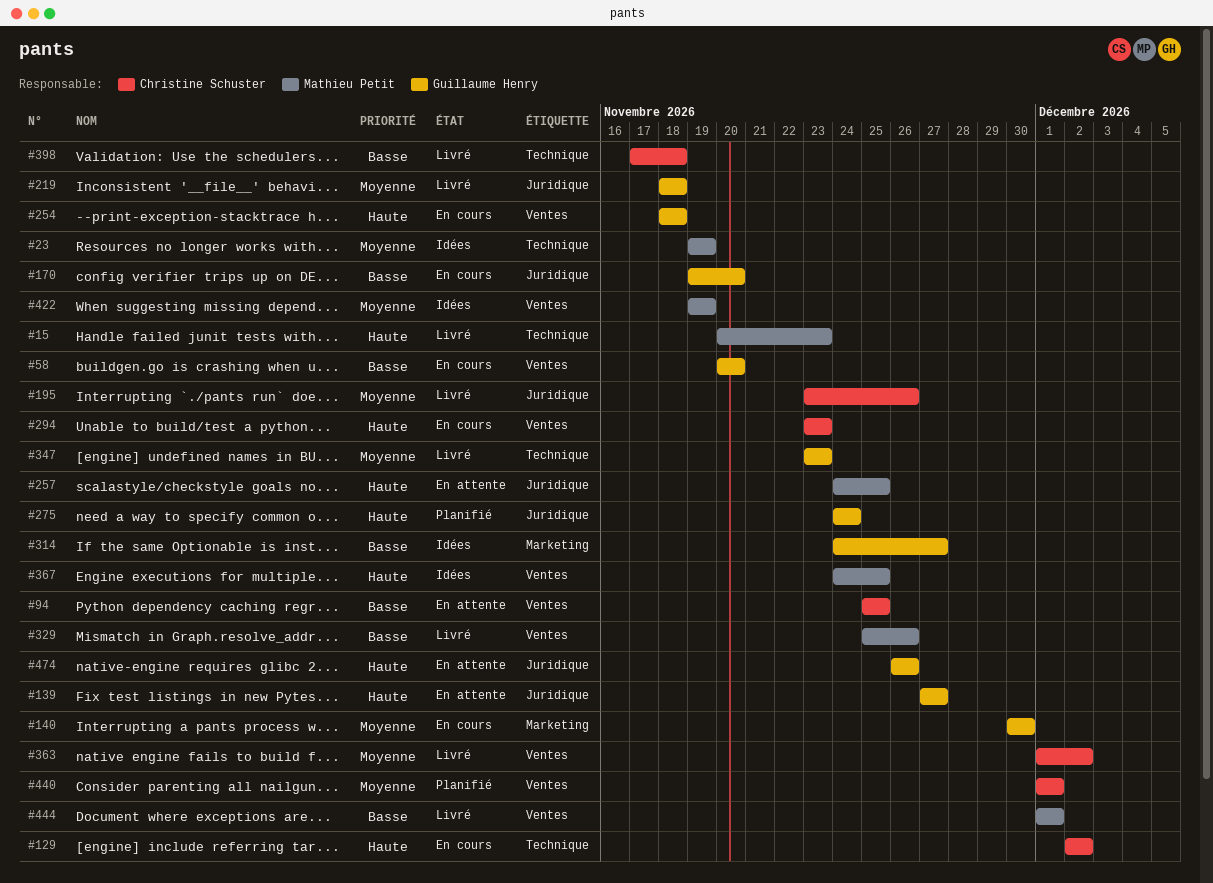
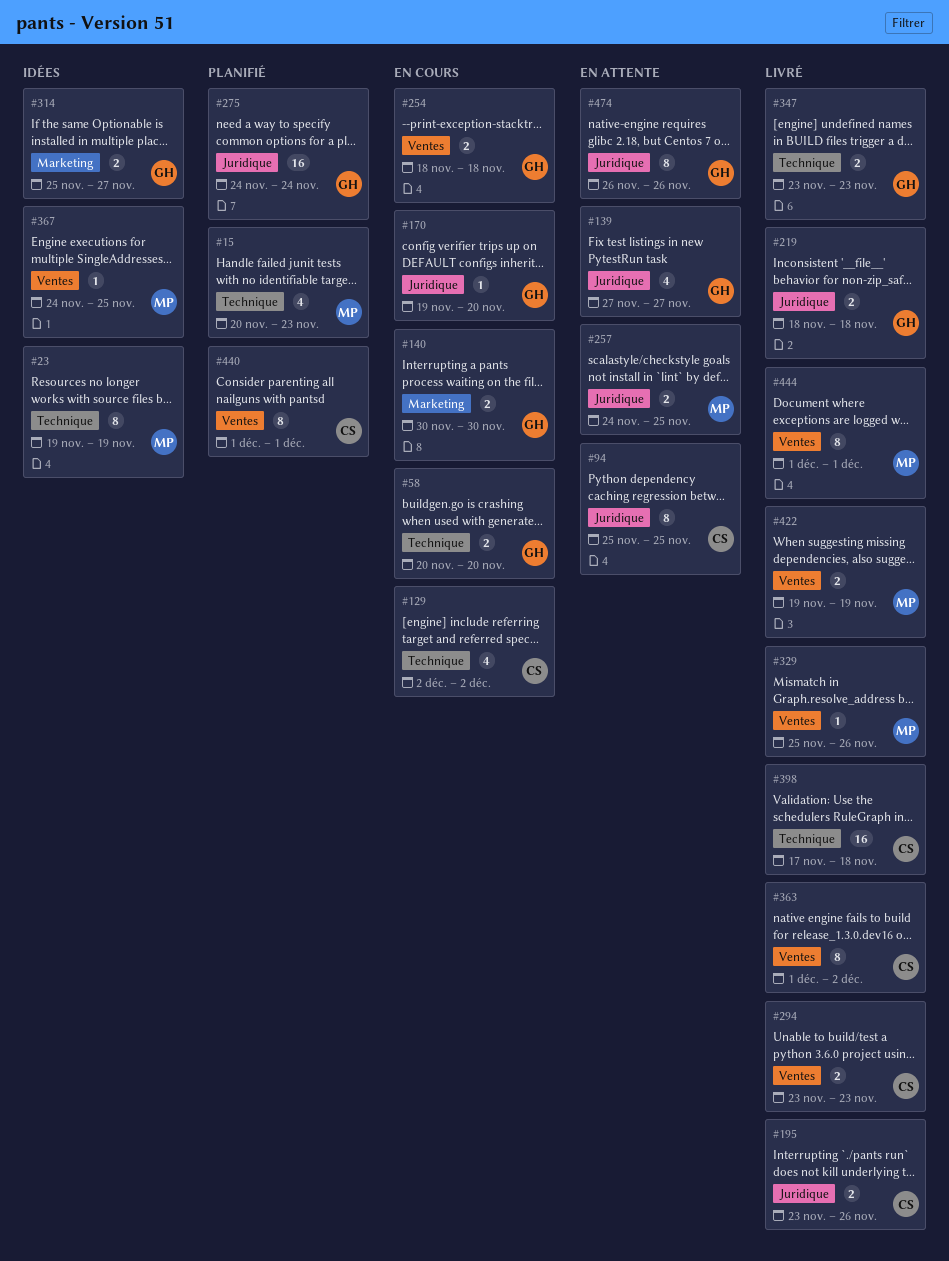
#15, status: Livré -> Planifié
#58, label: Ventes -> Technique
#94, label: Ventes -> Juridique
#294, status: En cours -> Livré
#314, start: Nov 24 -> Nov 25
#422, status: Idées -> Livré

